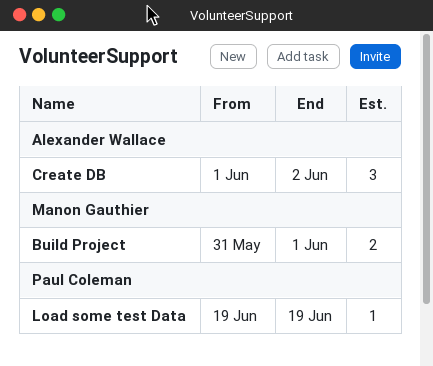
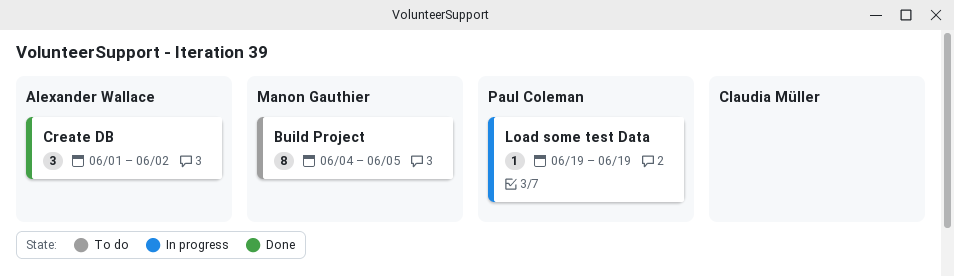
Build Project, estimate: 2 -> 8
Build Project, start: May 31 -> Jun 4
Build Project, due: Jun 1 -> Jun 5

